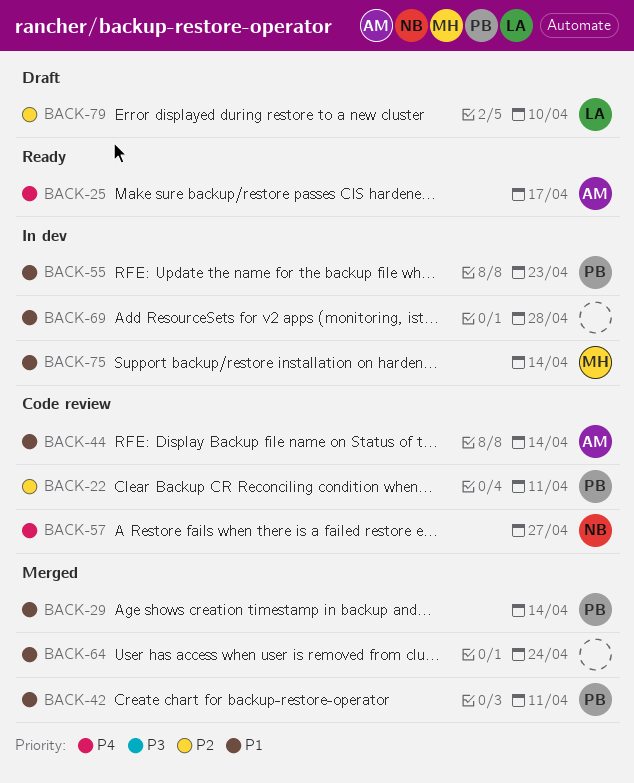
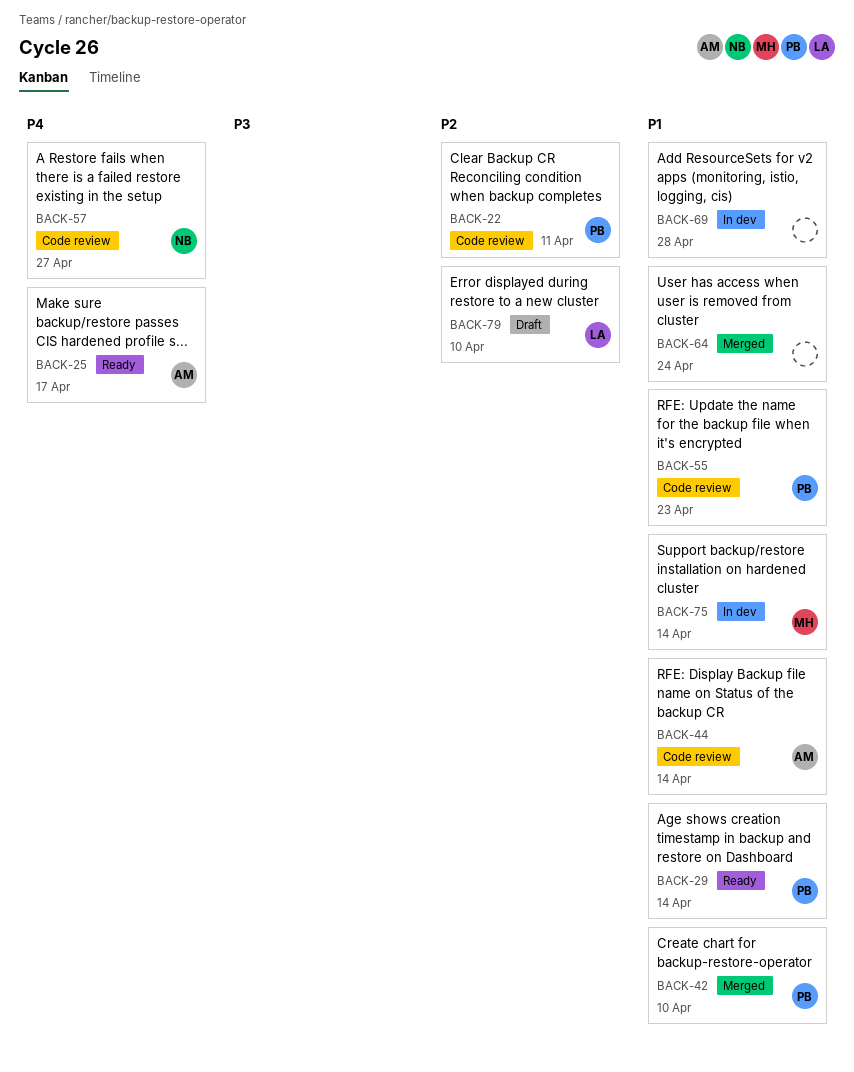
BACK-29, status: Merged -> Ready
BACK-42, due: Apr 11 -> Apr 10
BACK-55, status: In dev -> Code review

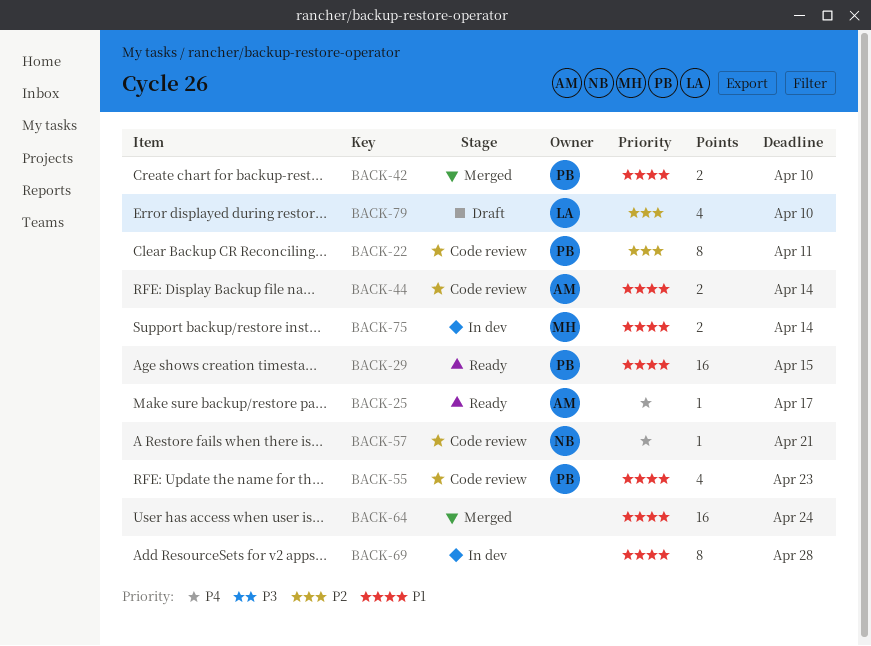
BACK-29, due: Apr 14 -> Apr 15
BACK-57, due: Apr 27 -> Apr 21

